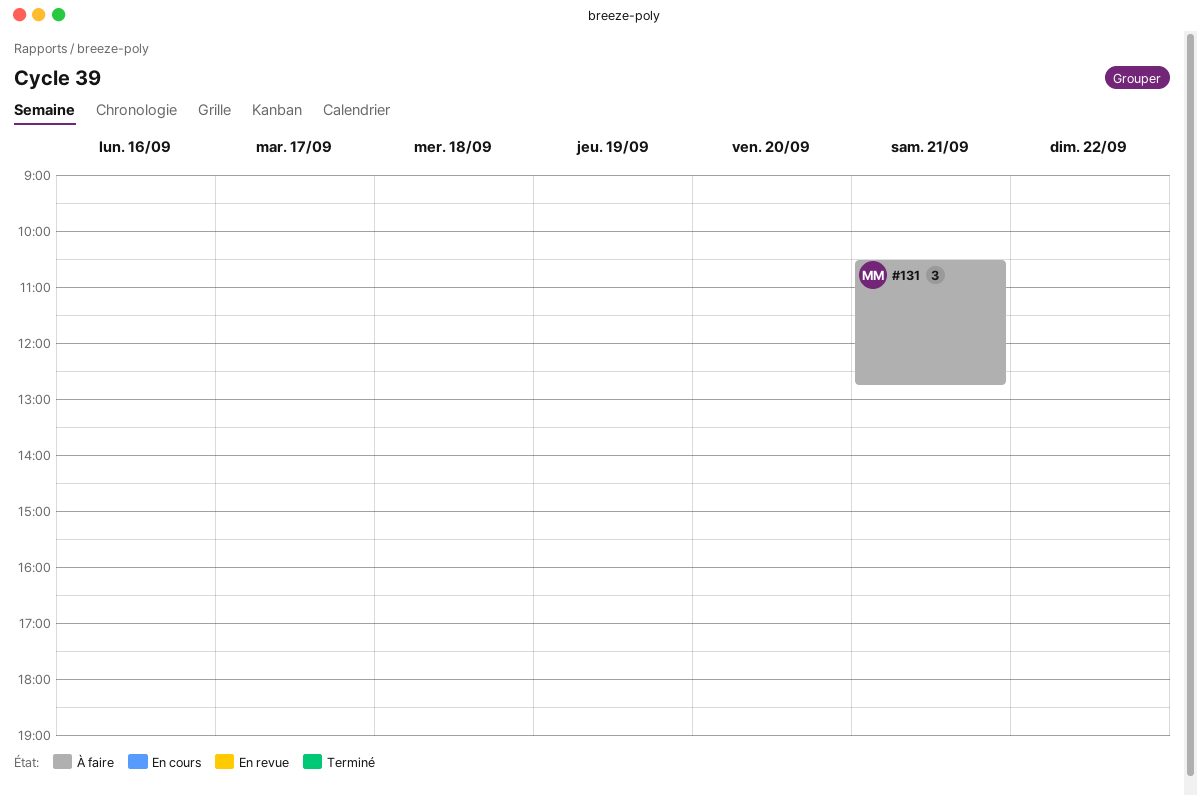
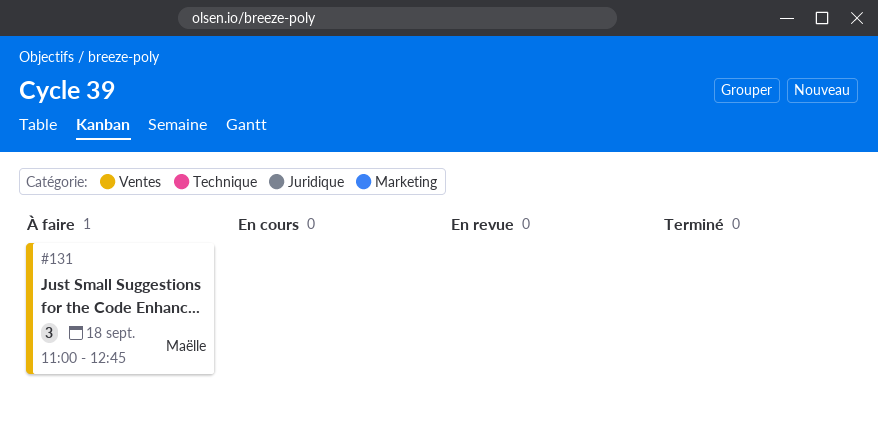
#131, day: Sep 21 -> Sep 18
#131, begins: 10:30 -> 11:00

